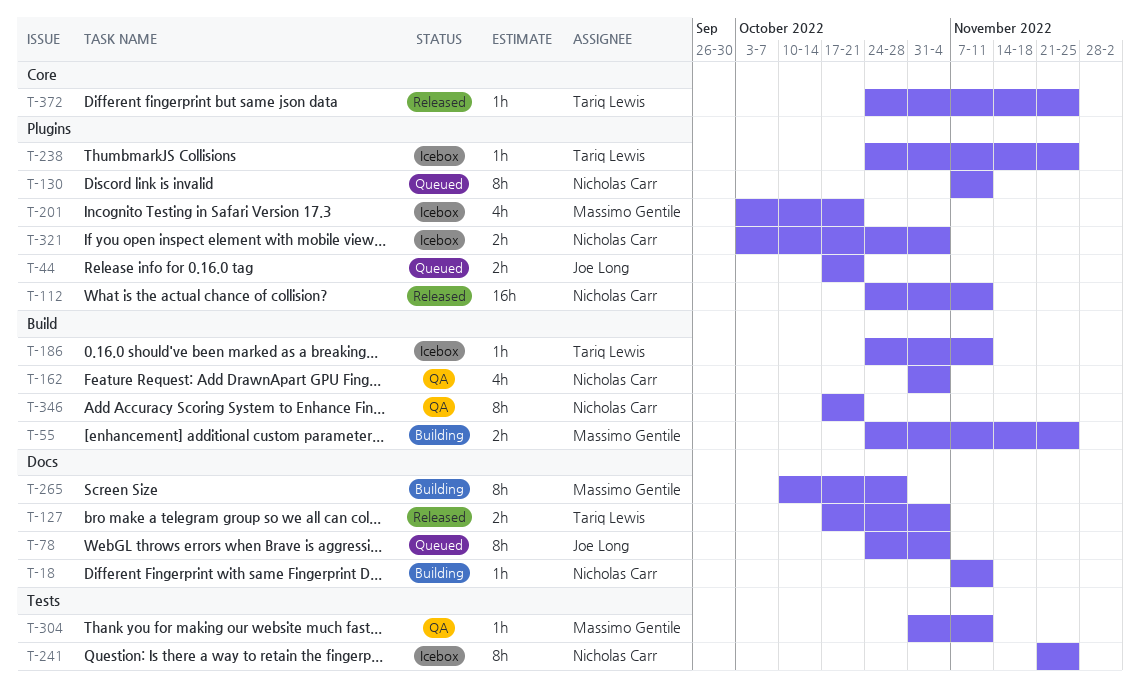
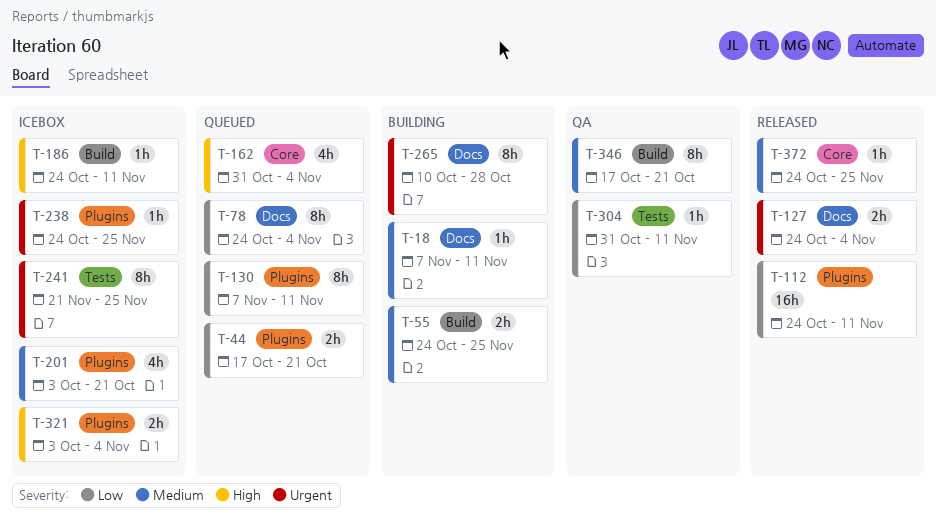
T-127, start: Oct 17 -> Oct 24
T-162, status: QA -> Queued
T-162, label: Build -> Core

